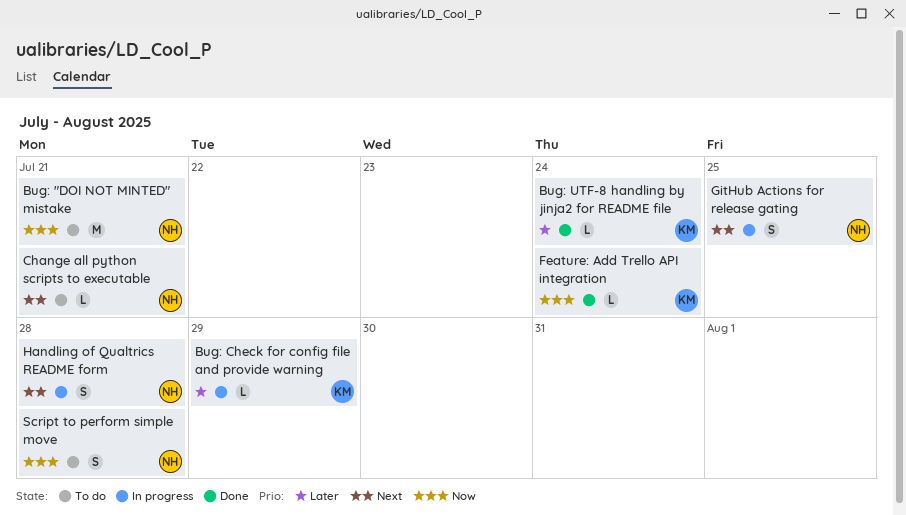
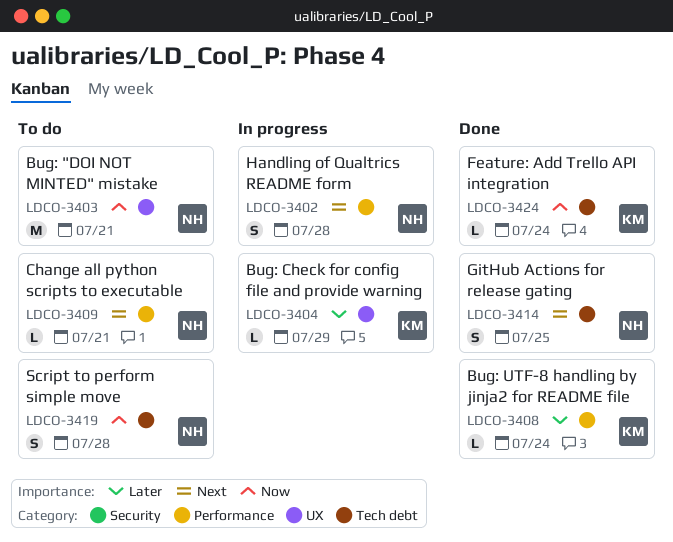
GitHub Actions for release gating, status: In progress -> Done

